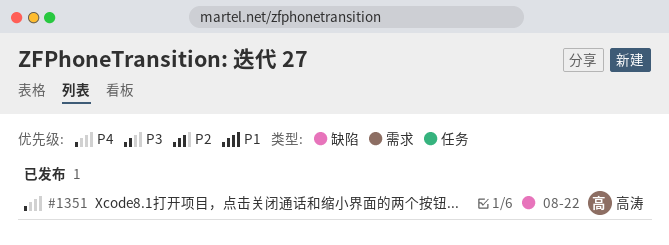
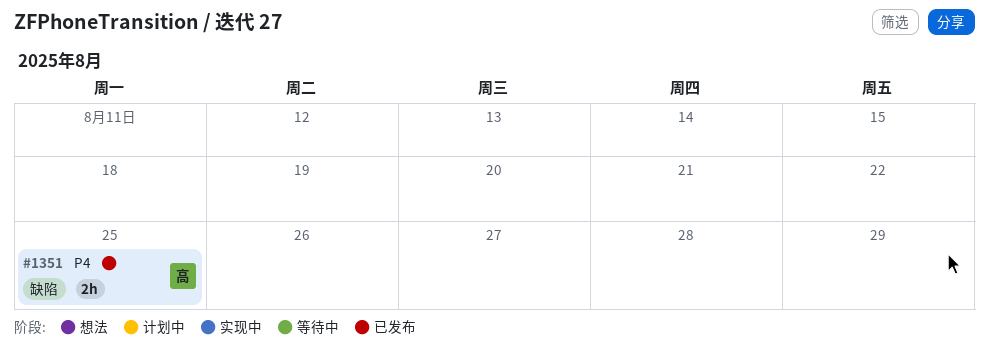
#1351, due: Aug 22 -> Aug 25

